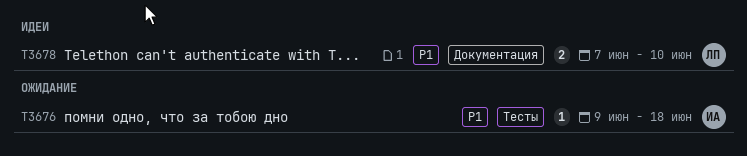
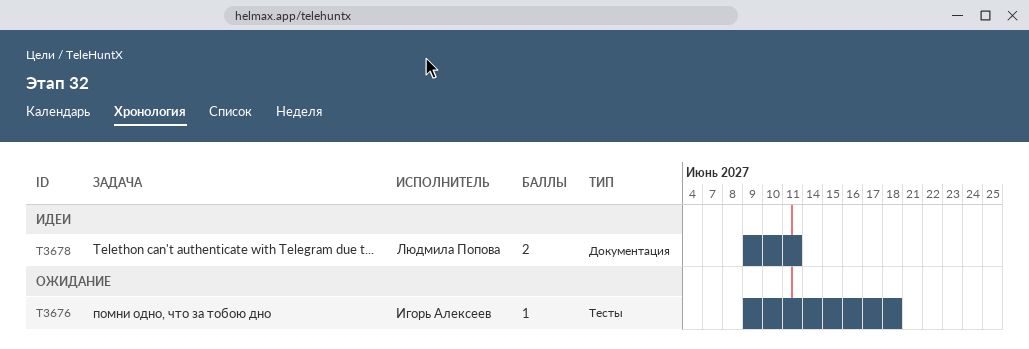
T3678, start: Jun 7 -> Jun 9
T3678, due: Jun 10 -> Jun 11

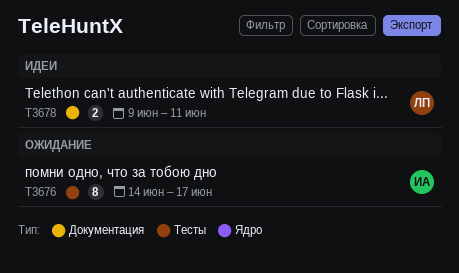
T3676, estimate: 1 -> 8
T3676, start: Jun 9 -> Jun 14
T3676, due: Jun 18 -> Jun 17

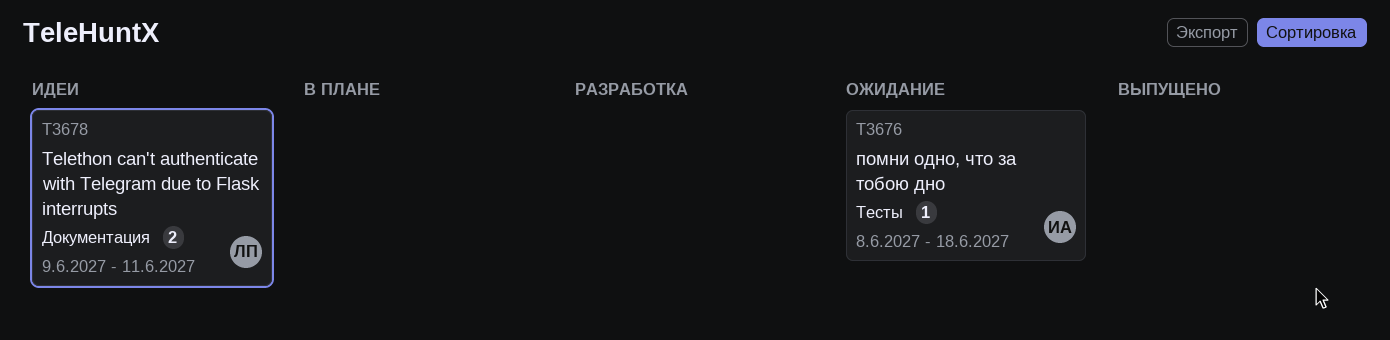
T3676, estimate: 8 -> 1
T3676, start: Jun 14 -> Jun 8
T3676, due: Jun 17 -> Jun 18

